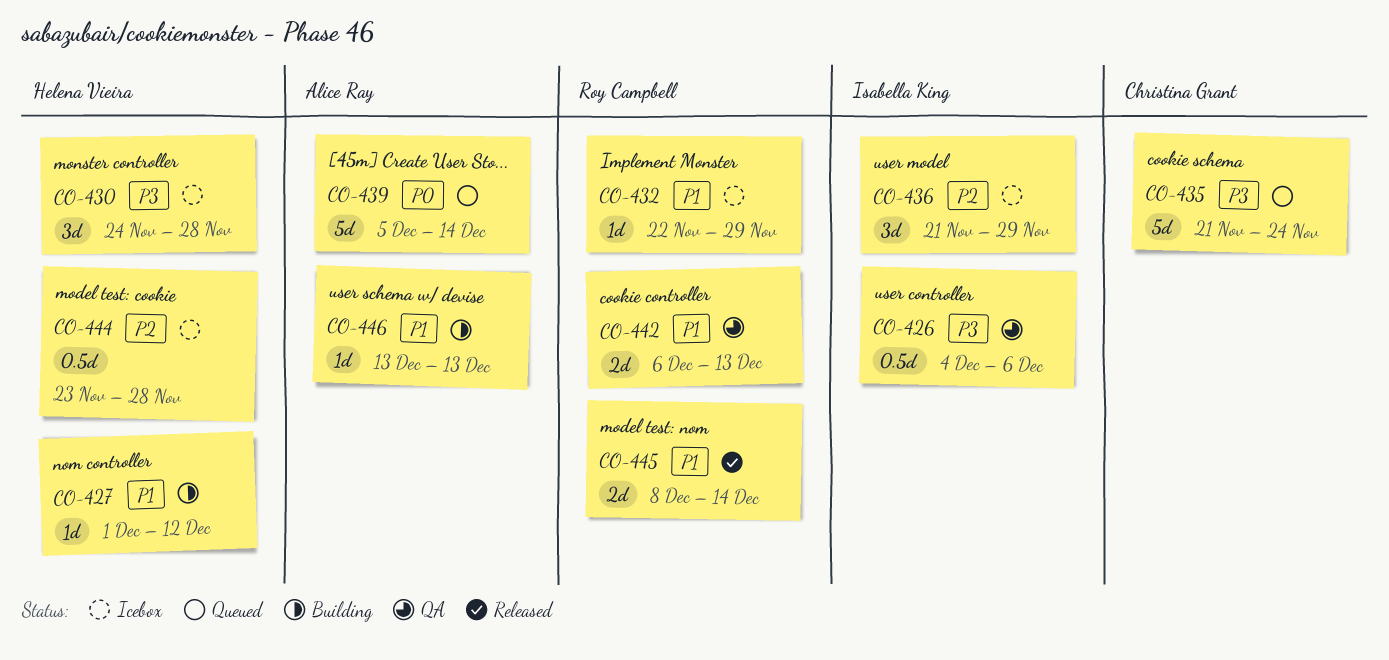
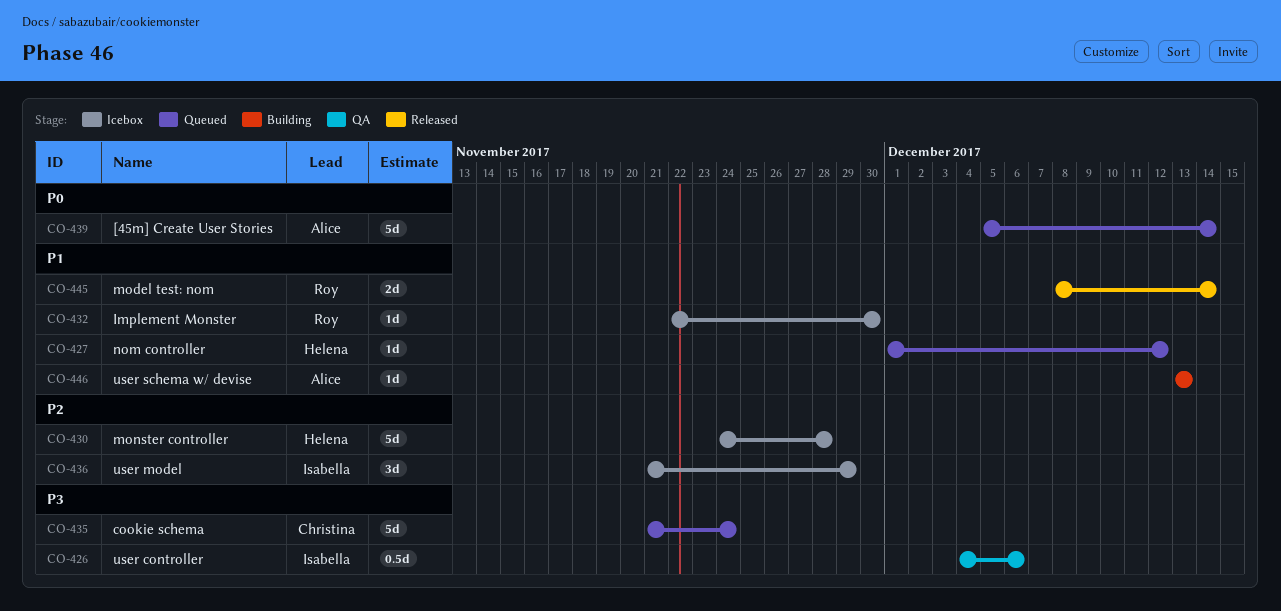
CO-427, status: Building -> Queued
CO-430, priority: P3 -> P2
CO-430, estimate: 3d -> 5d
CO-432, due: Nov 29 -> Nov 30
CO-442: present -> none
CO-444: present -> none

